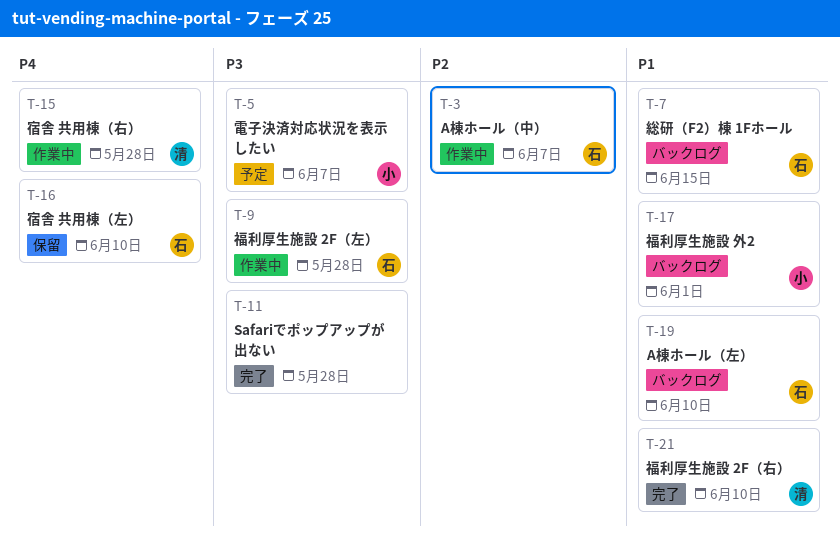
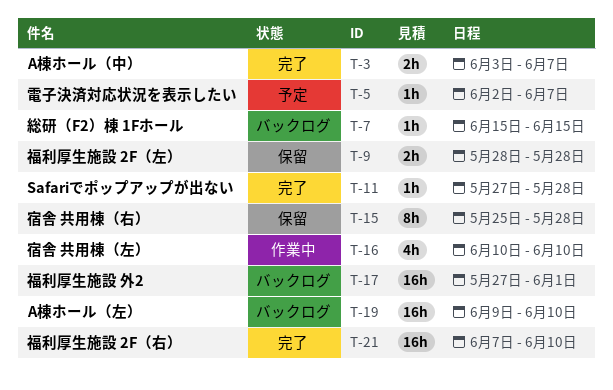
T-3, status: 作業中 -> 完了
T-9, status: 作業中 -> 保留
T-15, status: 作業中 -> 保留
T-16, status: 保留 -> 作業中

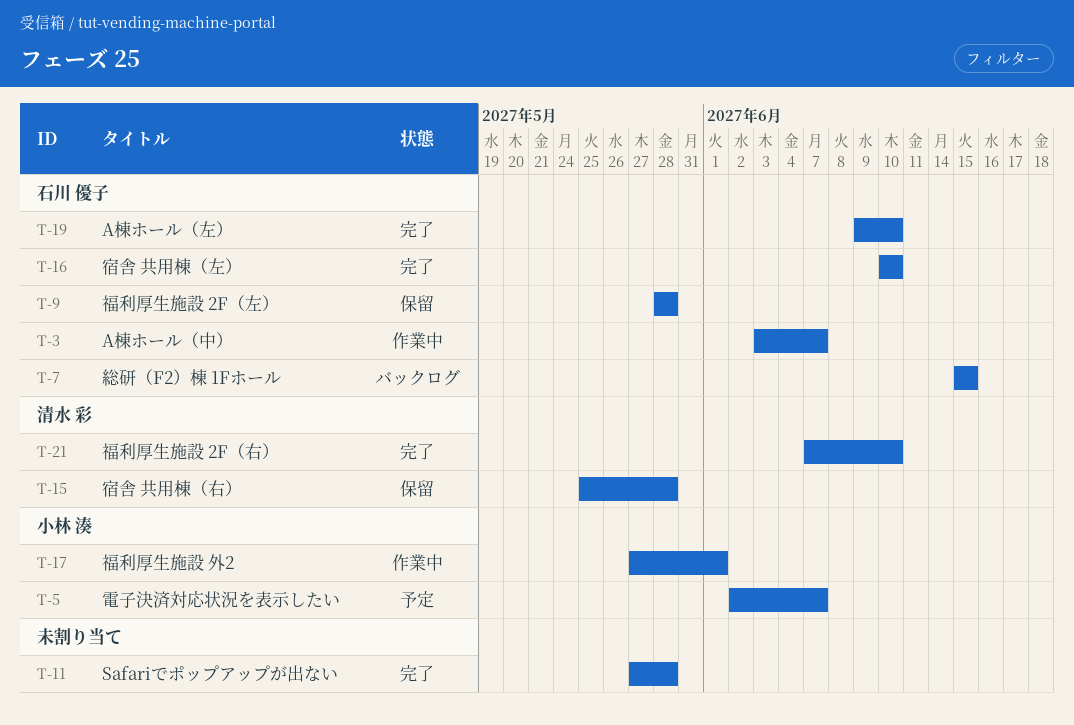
T-3, status: 完了 -> 作業中
T-16, status: 作業中 -> 完了
T-17, status: バックログ -> 作業中
T-19, status: バックログ -> 完了

